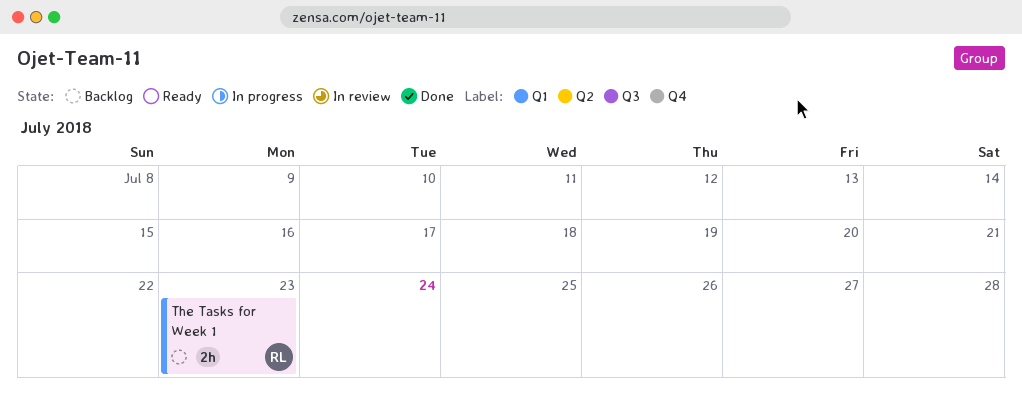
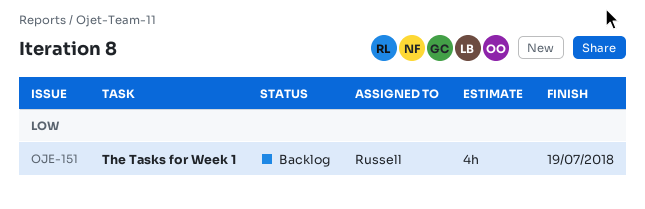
The Tasks for Week 1, estimate: 2h -> 4h
The Tasks for Week 1, due: Jul 23 -> Jul 19

